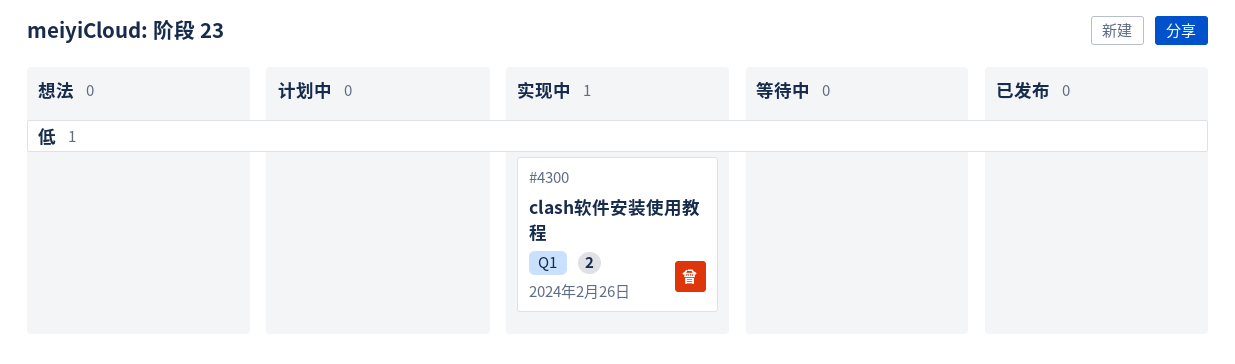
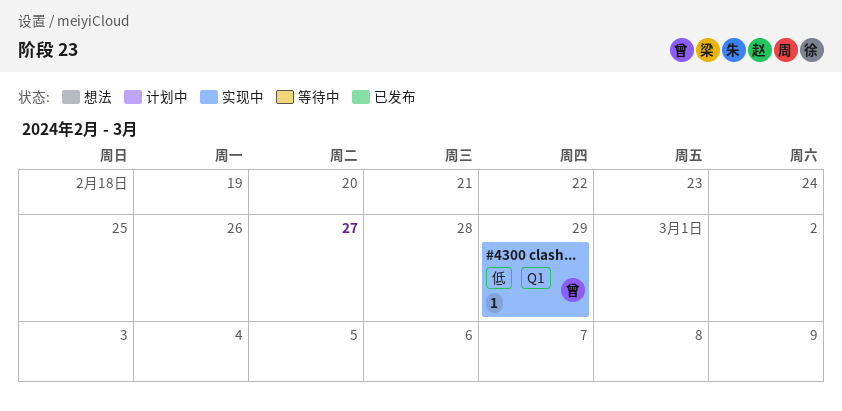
#4300, estimate: 2 -> 1
#4300, due: Feb 26 -> Feb 29

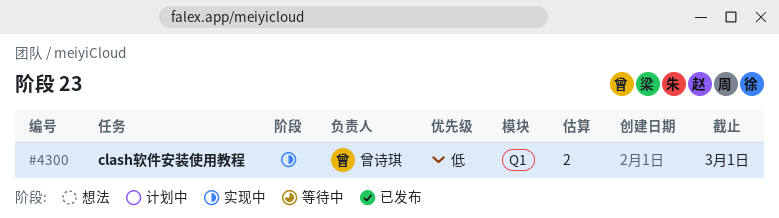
#4300, estimate: 1 -> 2
#4300, due: Feb 29 -> Mar 1

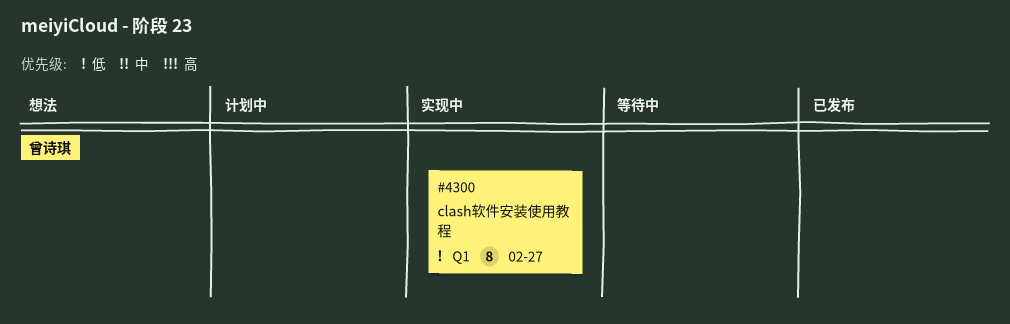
#4300, estimate: 2 -> 8
#4300, due: Mar 1 -> Feb 27

